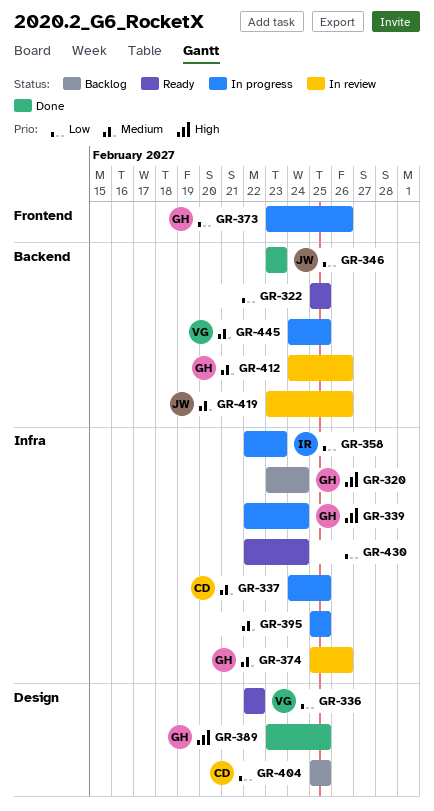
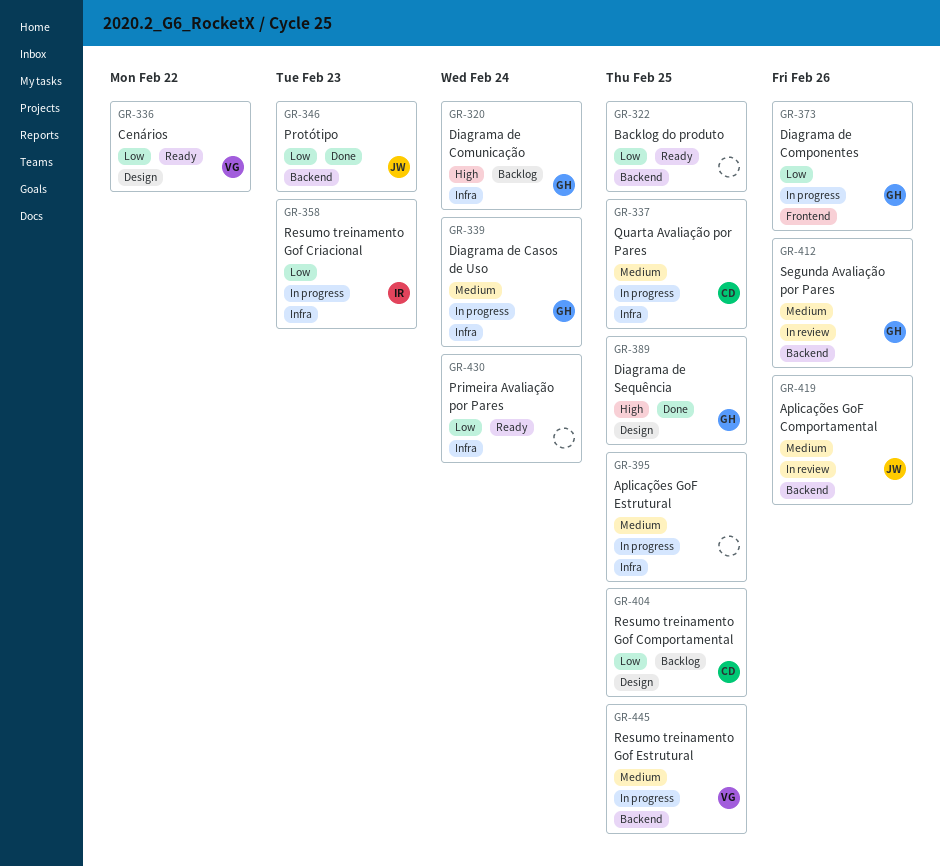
GR-339, priority: High -> Medium
GR-374: present -> none

